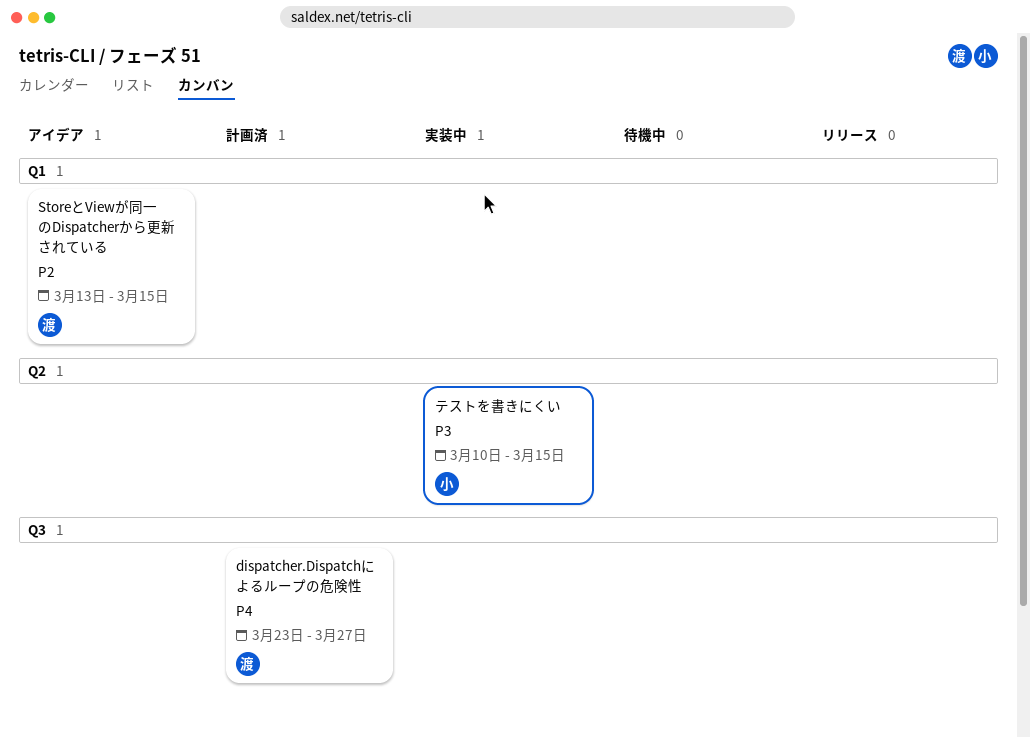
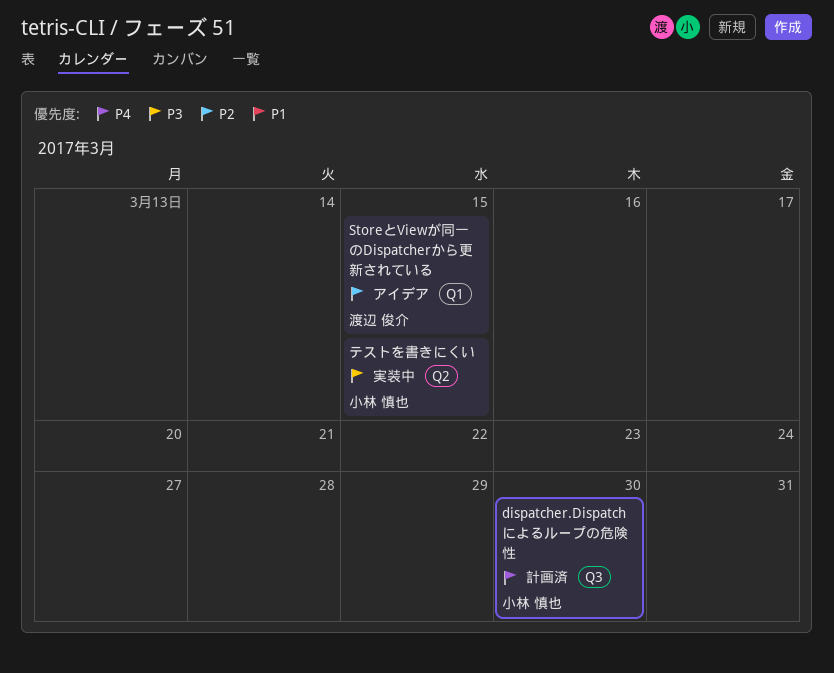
dispatcher.Dispatchによるループの危険性, owner: 渡辺 俊介 -> 小林 慎也
dispatcher.Dispatchによるループの危険性, due: Mar 27 -> Mar 30

